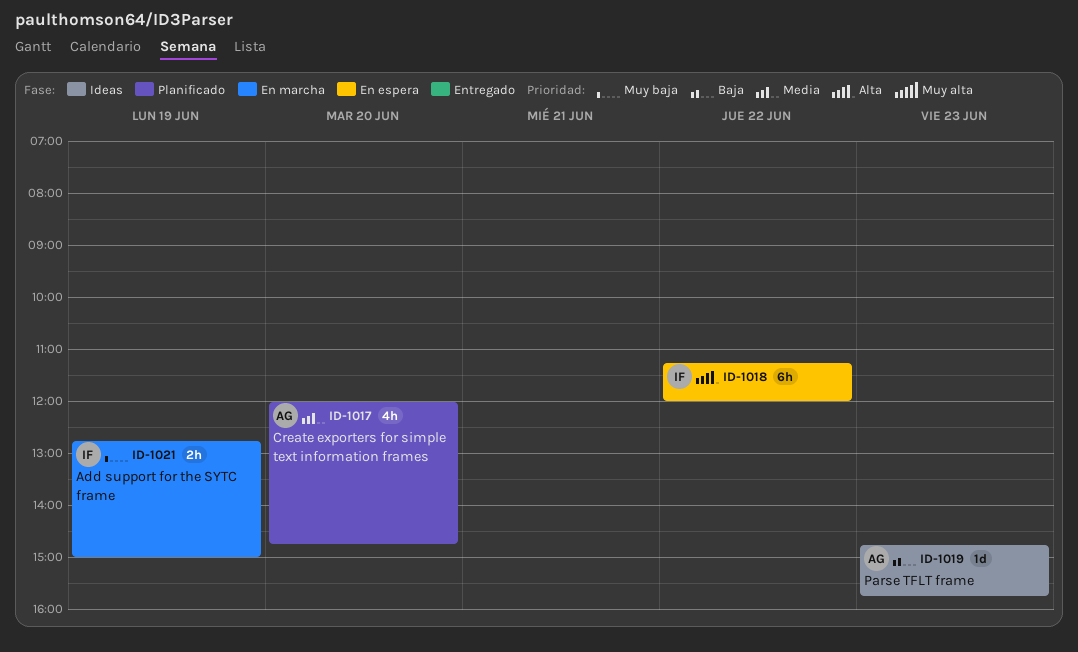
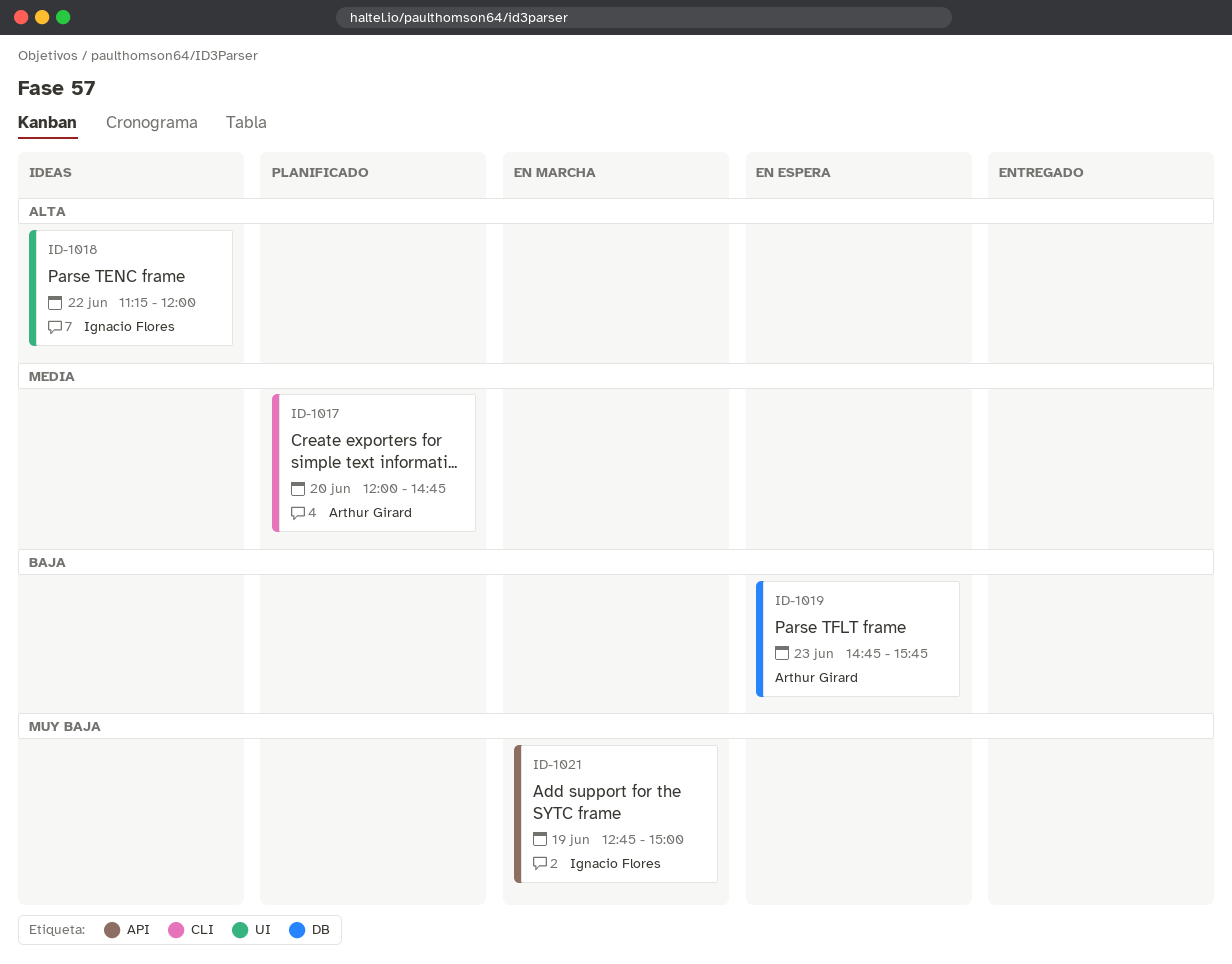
ID-1018, status: En espera -> Ideas
ID-1019, status: Ideas -> En espera

